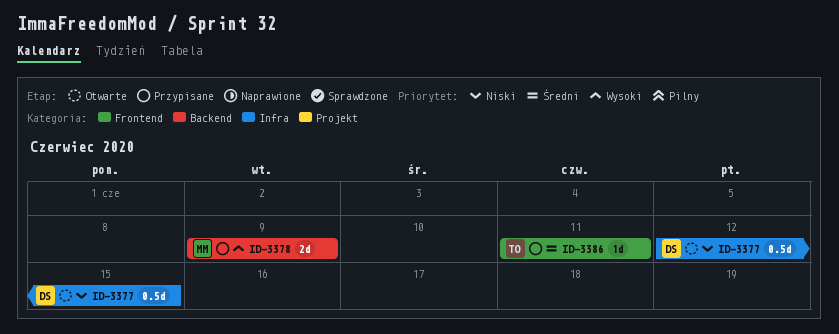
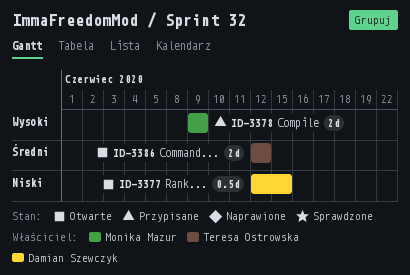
ID-3386, status: Przypisane -> Otwarte
ID-3386, estimate: 1d -> 2d
ID-3386, start: Jun 11 -> Jun 12
ID-3386, due: Jun 11 -> Jun 12

